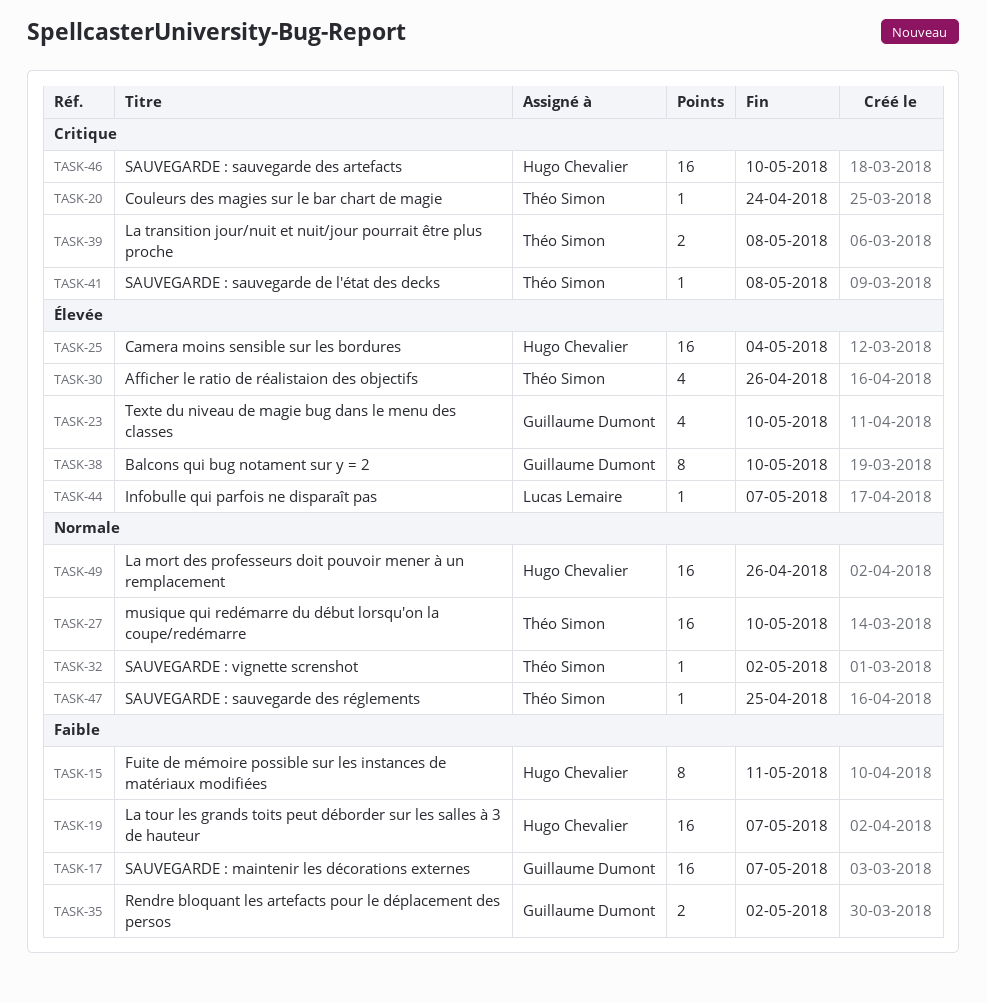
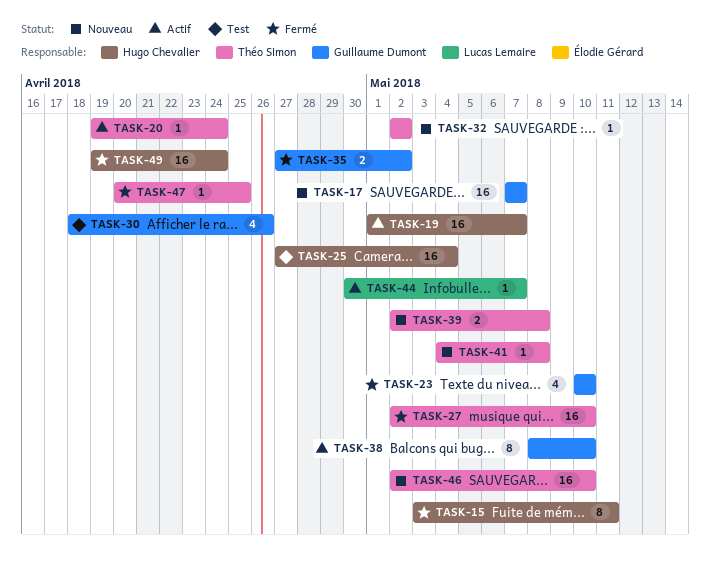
TASK-30, owner: Théo Simon -> Guillaume Dumont
TASK-46, owner: Hugo Chevalier -> Théo Simon
TASK-49, due: Apr 26 -> Apr 24

